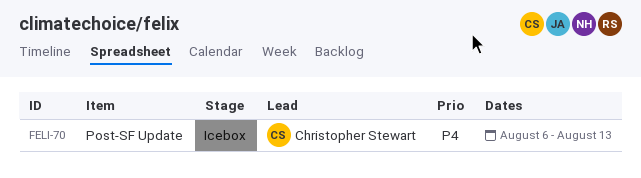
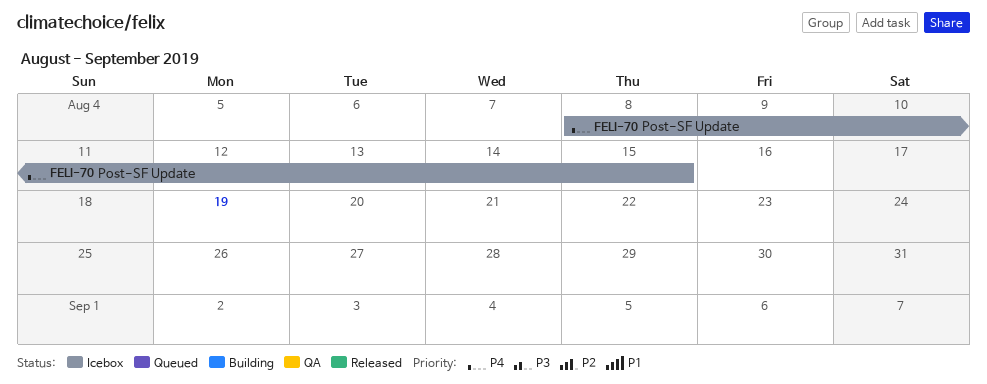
FELI-70, start: Aug 6 -> Aug 8
FELI-70, due: Aug 13 -> Aug 15

